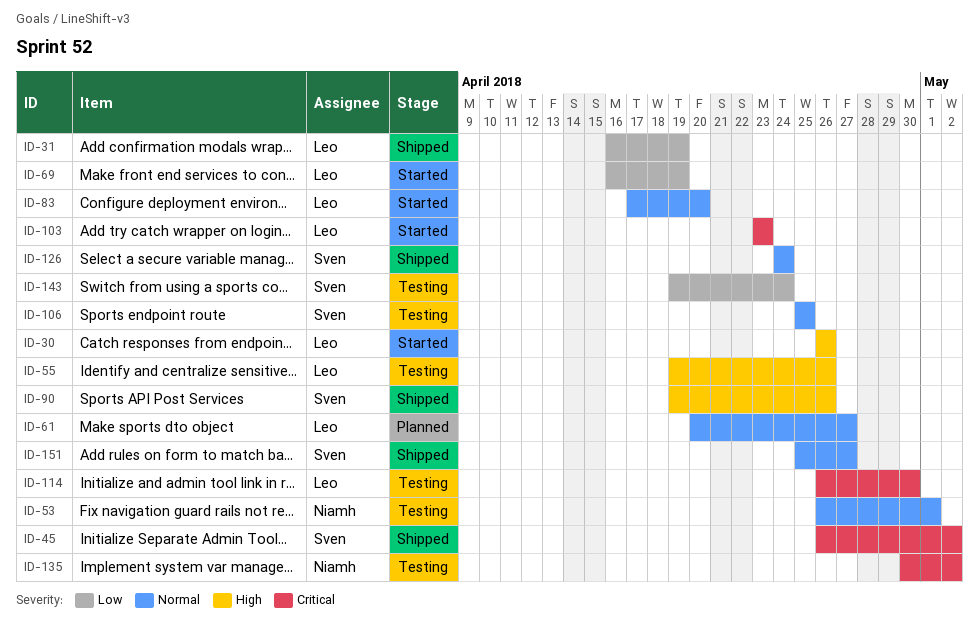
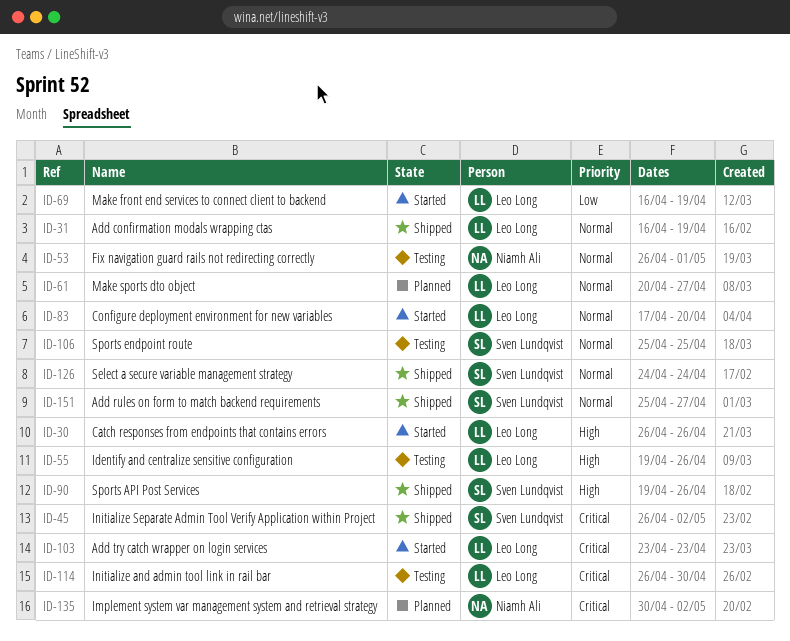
ID-31, priority: Low -> Normal
ID-135, status: Testing -> Planned
ID-143: present -> none

